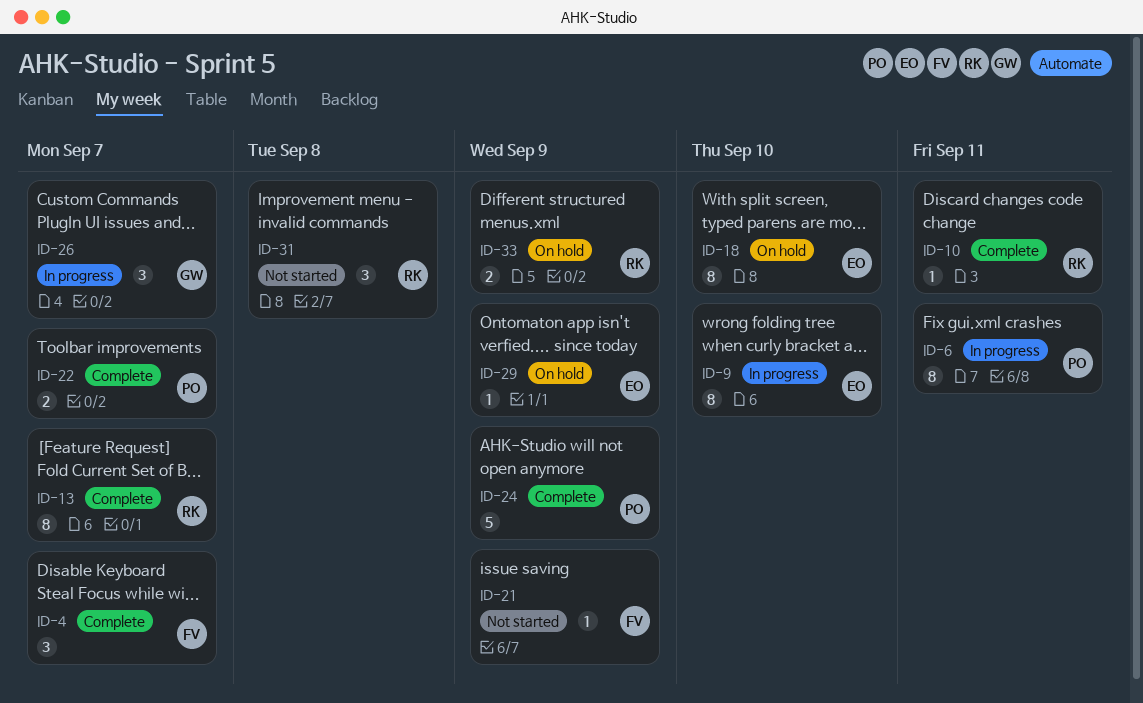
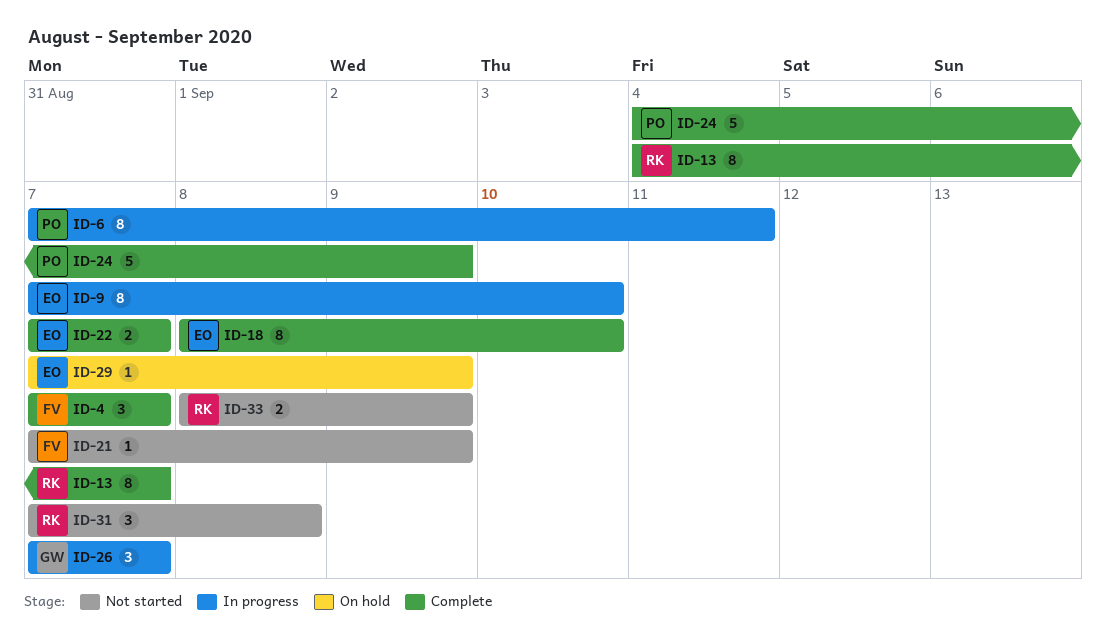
ID-10: present -> none
ID-18, status: On hold -> Complete
ID-22, owner: PO -> EO
ID-33, status: On hold -> Not started

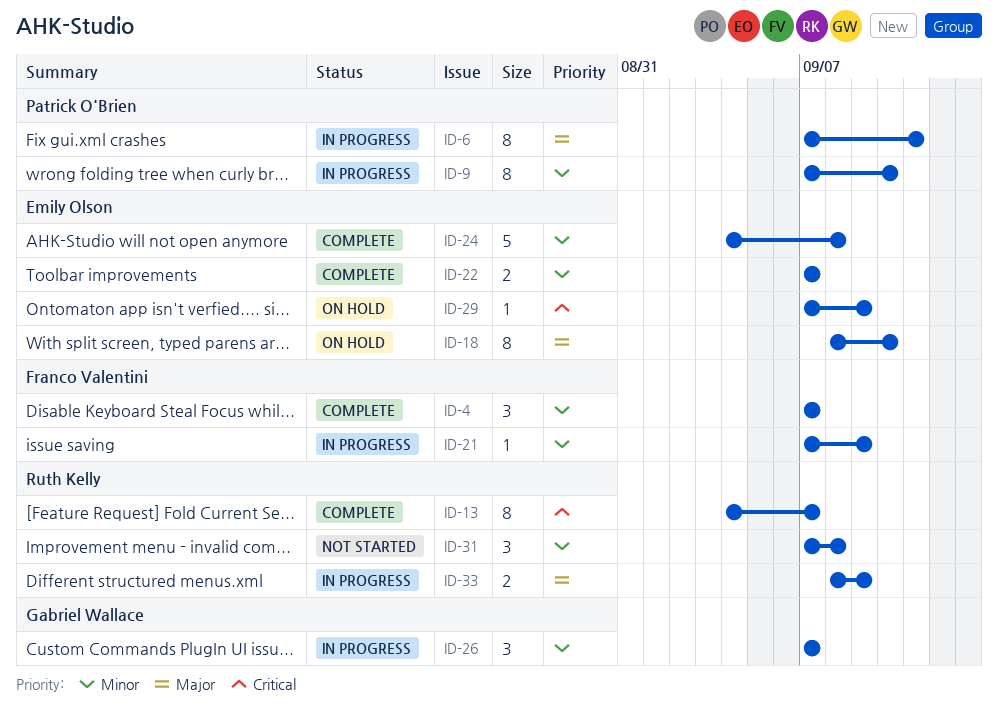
ID-9, owner: Emily Olson -> Patrick O'Brien
ID-18, status: Complete -> On hold
ID-21, status: Not started -> In progress
ID-24, owner: Patrick O'Brien -> Emily Olson
ID-24, due: Sep 9 -> Sep 8
ID-33, status: Not started -> In progress

